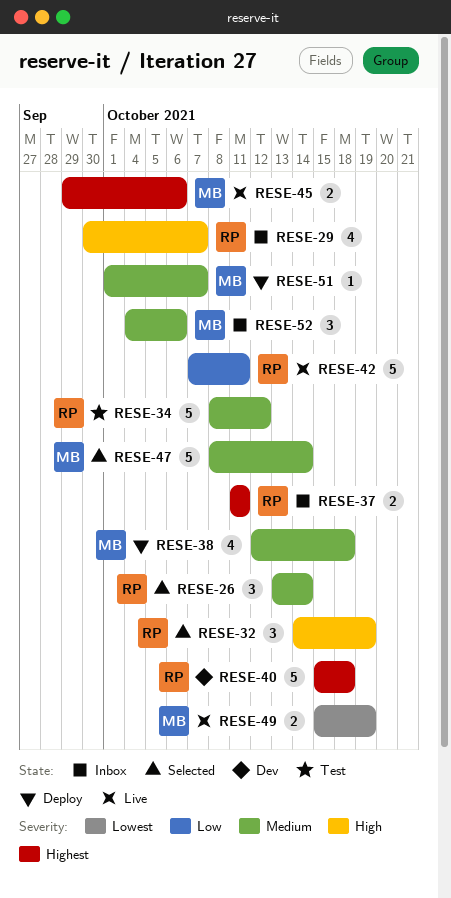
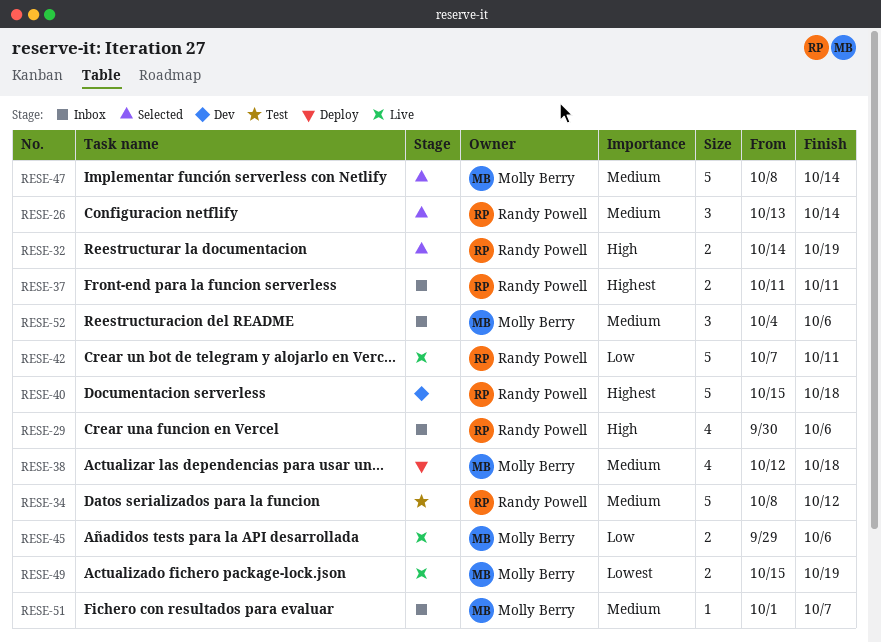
RESE-29, due: Oct 7 -> Oct 6
RESE-32, estimate: 3 -> 2
RESE-45, priority: Highest -> Low
RESE-51, status: Deploy -> Inbox

